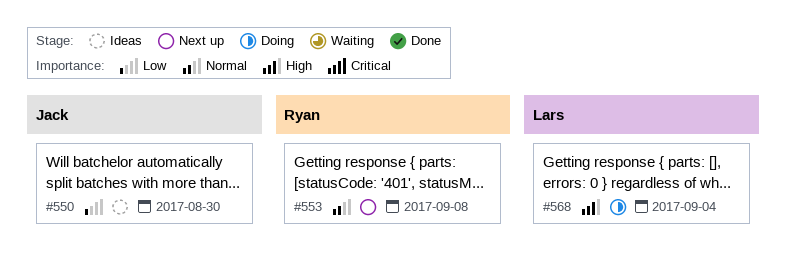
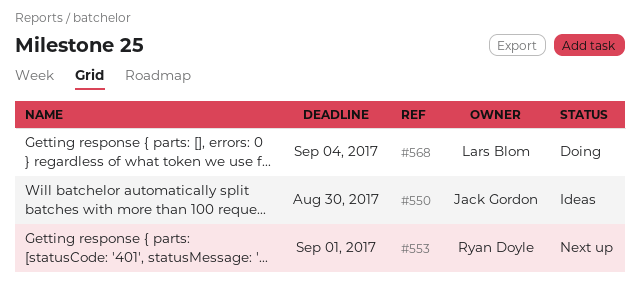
#553, due: Sep 8 -> Sep 1

